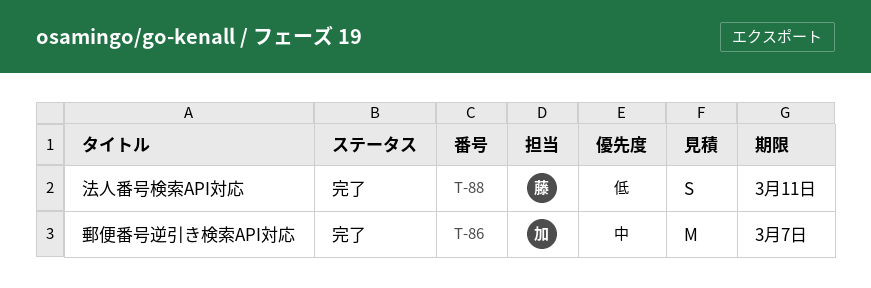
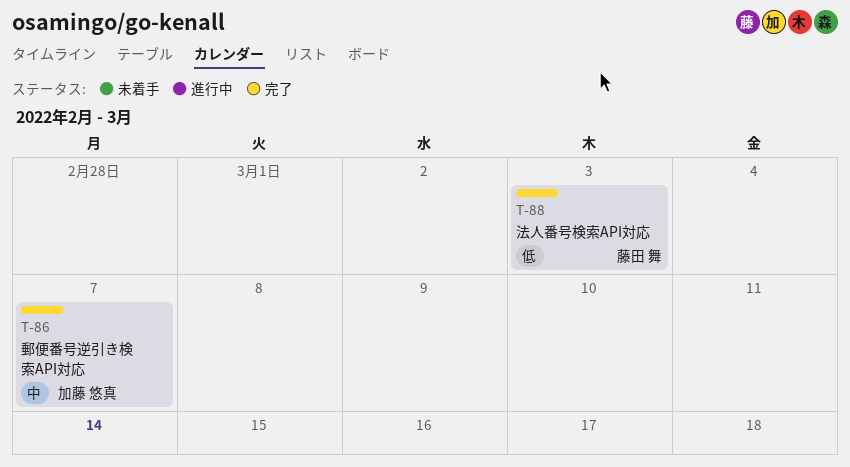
T-88, due: Mar 11 -> Mar 3

